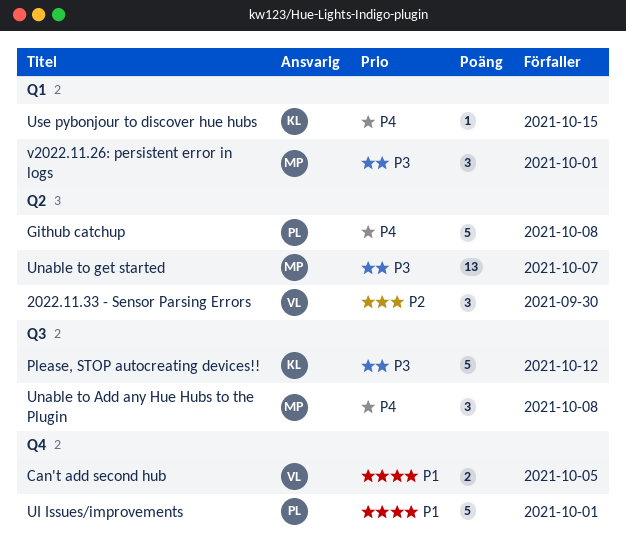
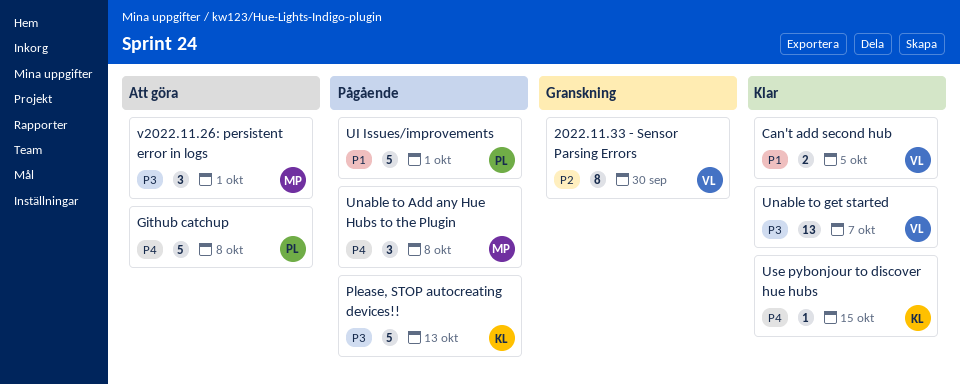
2022.11.33 - Sensor Parsing Errors, estimate: 3 -> 8
Please, STOP autocreating devices!!, due: Oct 12 -> Oct 13
Unable to get started, owner: MP -> VL

